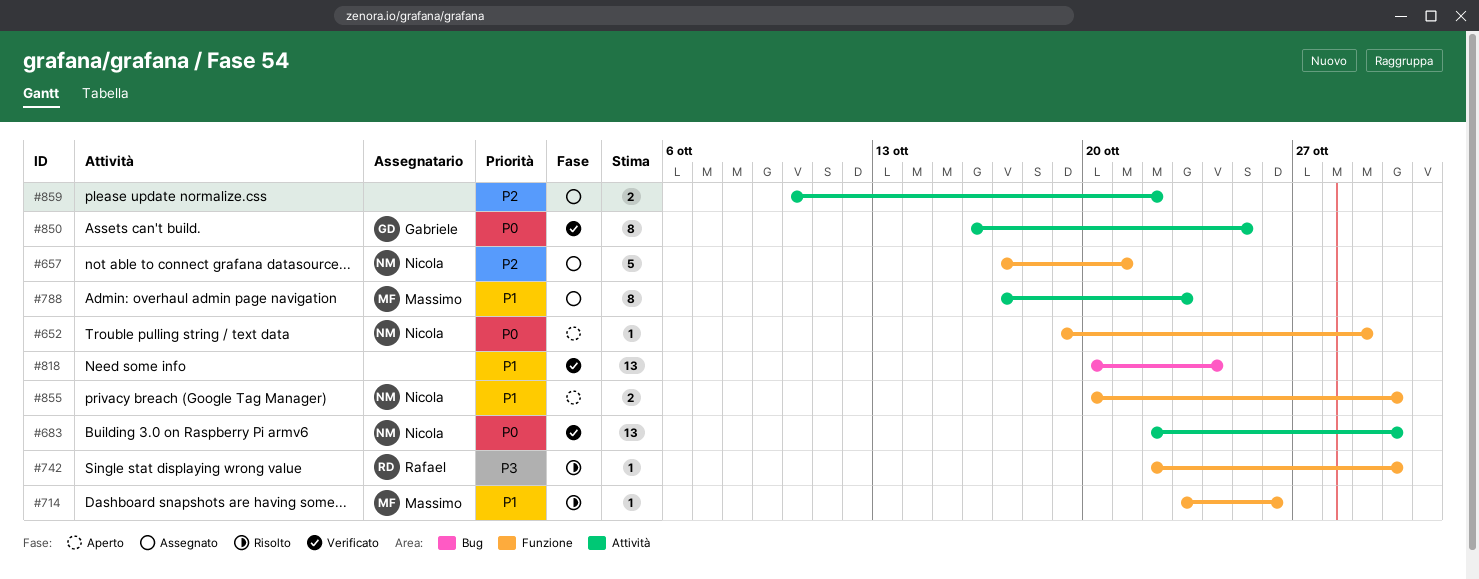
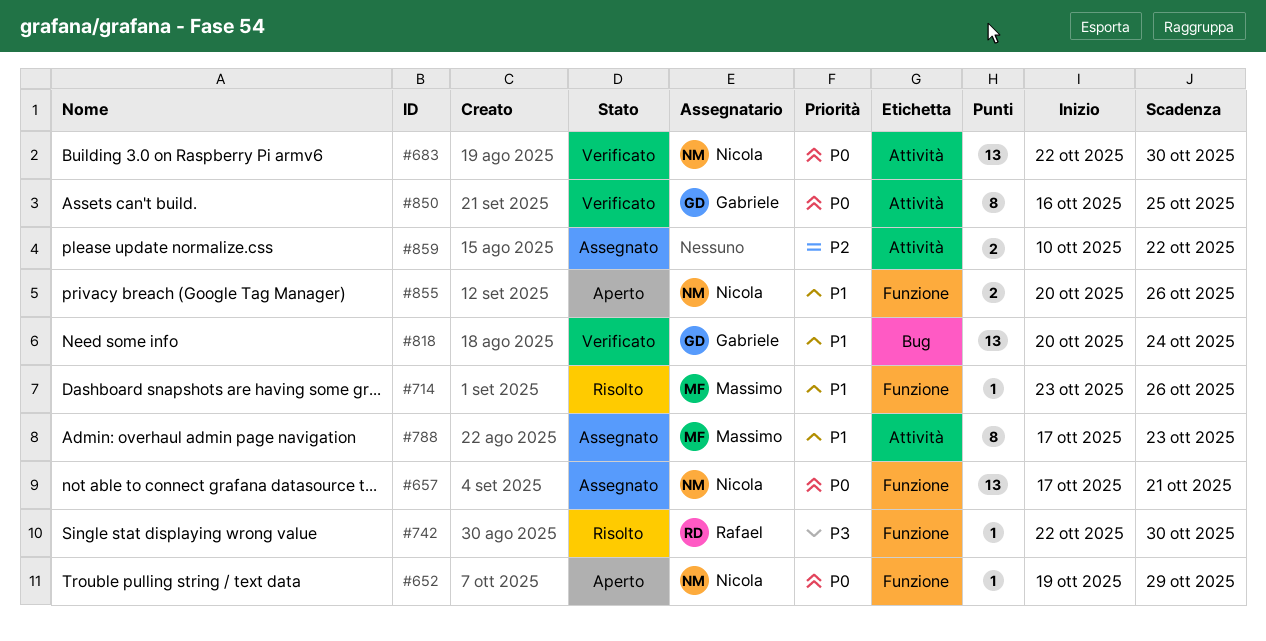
#657, priority: P2 -> P0
#657, estimate: 5 -> 13
#818, owner: none -> Gabriele
#855, due: Oct 30 -> Oct 26

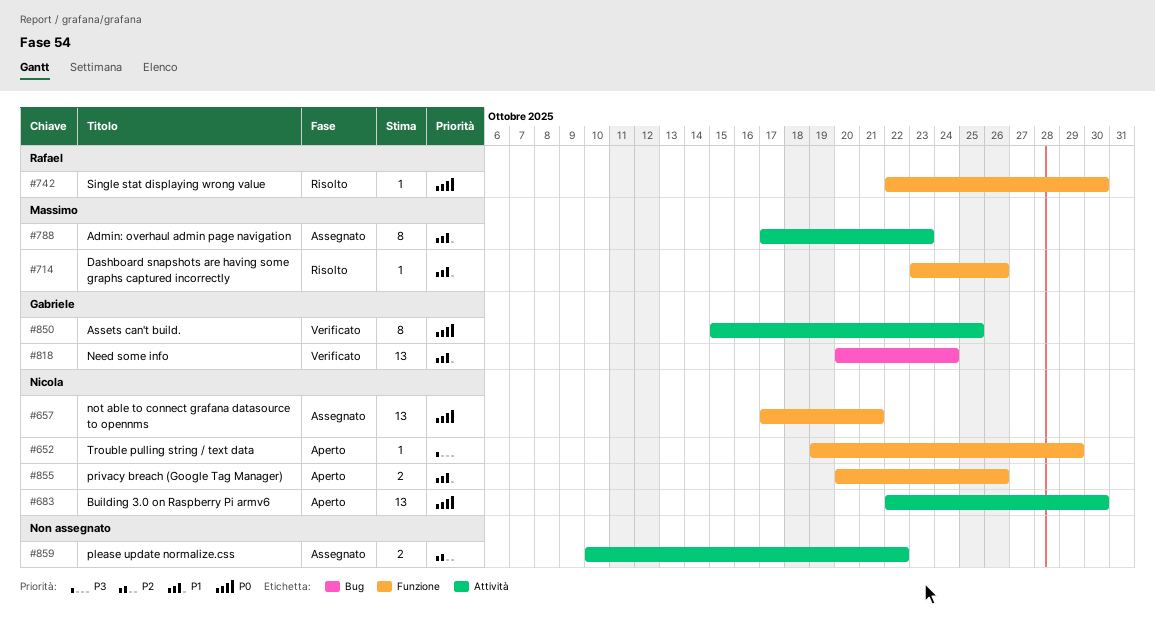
#652, priority: P0 -> P3
#683, status: Verificato -> Aperto
#742, priority: P3 -> P0
#850, start: Oct 16 -> Oct 15

